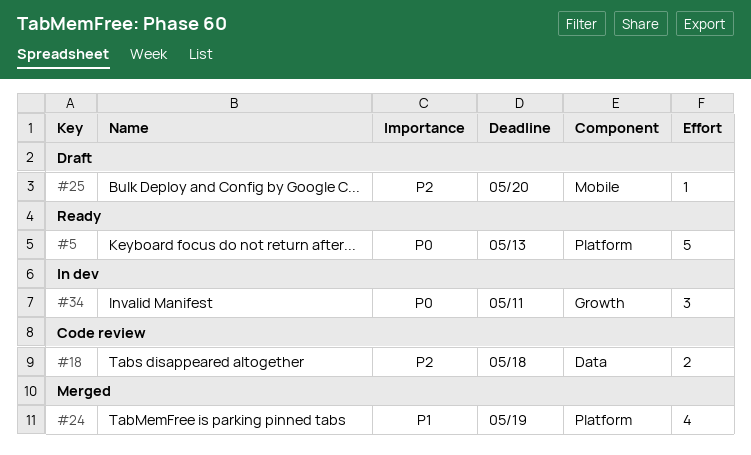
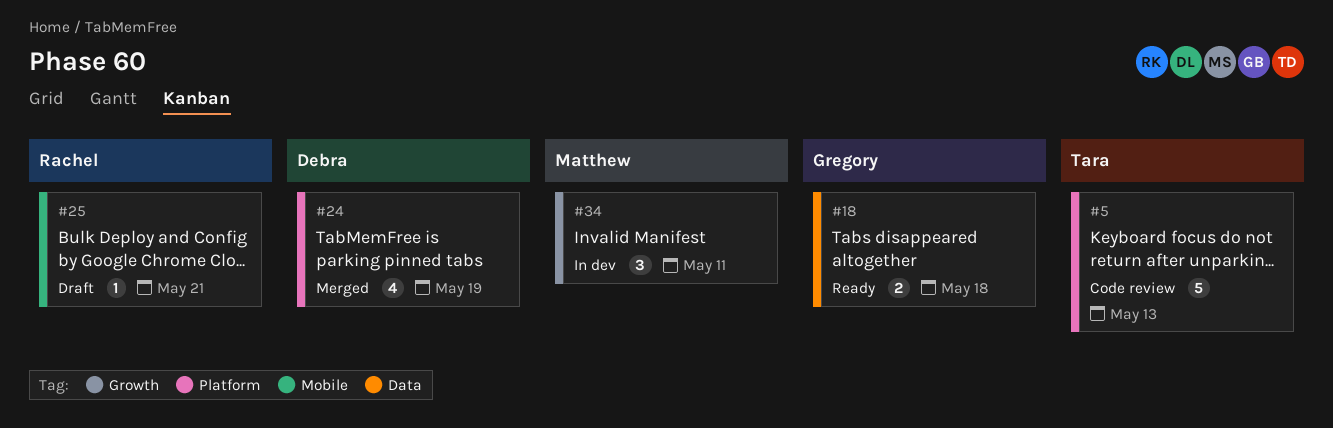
#5, status: Ready -> Code review
#18, status: Code review -> Ready
#25, due: May 20 -> May 21

